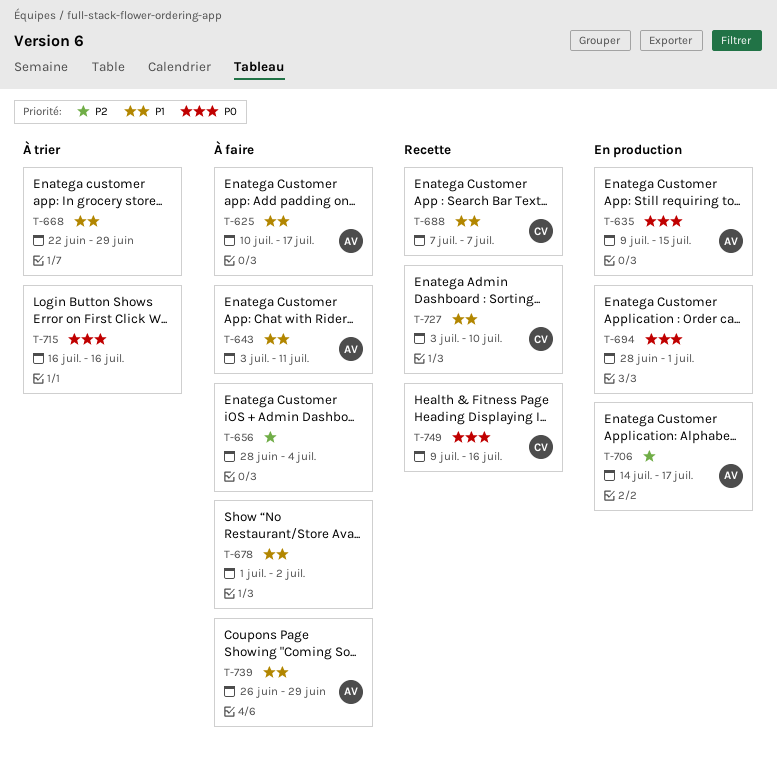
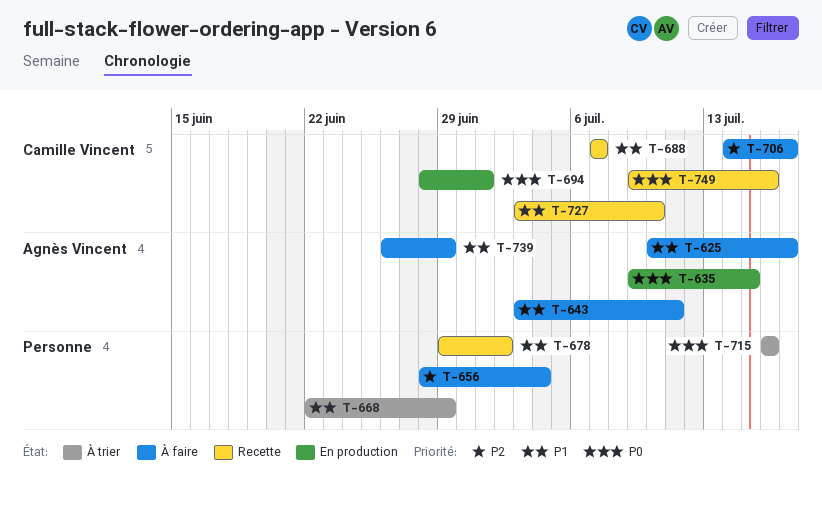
T-678, status: À faire -> Recette
T-678, start: Jul 1 -> Jun 29
T-694, owner: none -> Camille Vincent
T-706, status: En production -> À faire
T-706, owner: Agnès Vincent -> Camille Vincent

